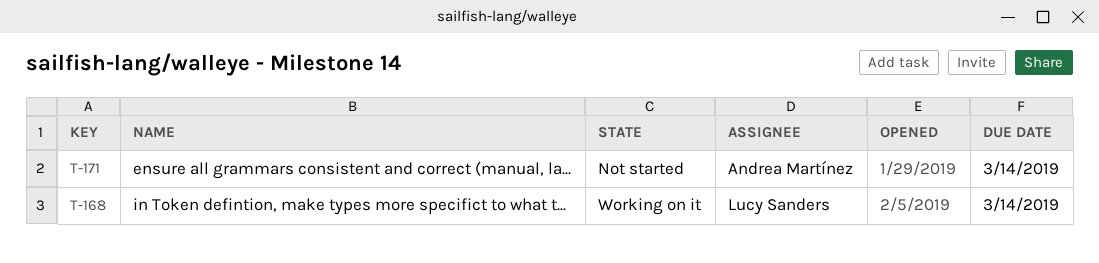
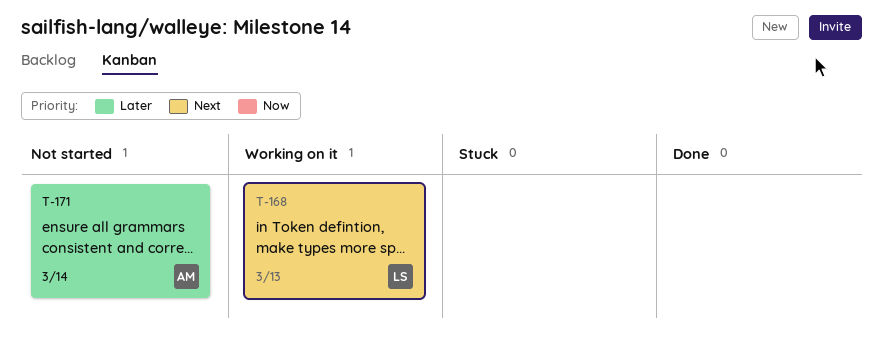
T-168, due: Mar 14 -> Mar 13

